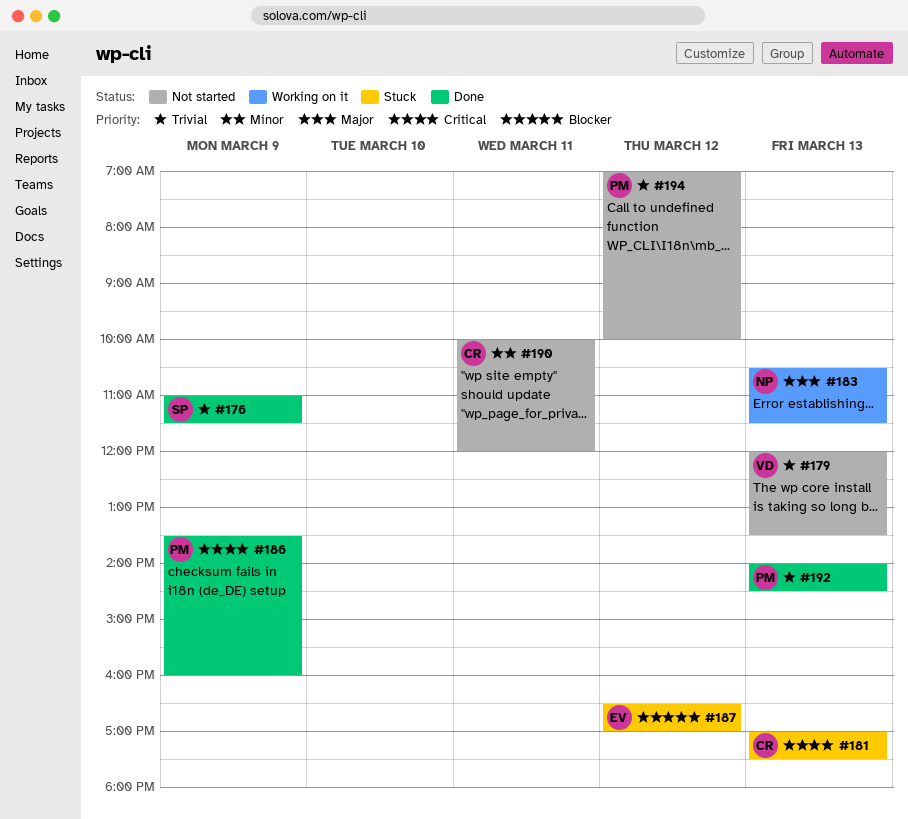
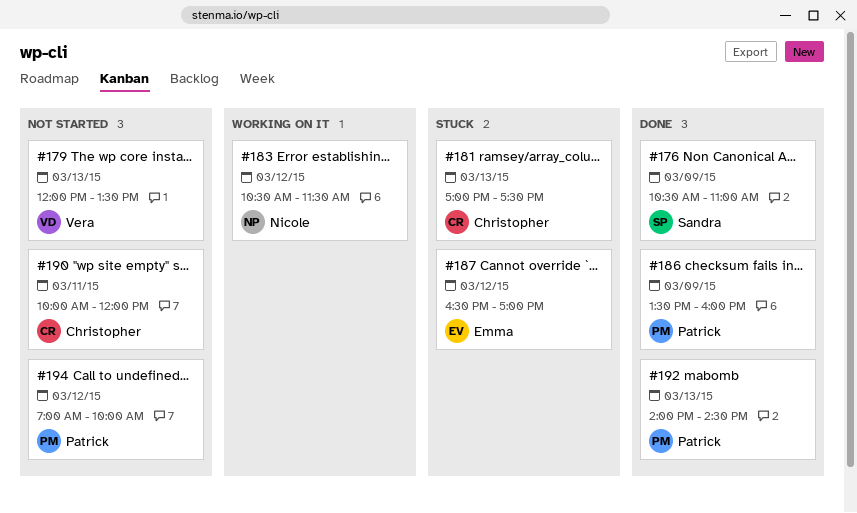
#176, begins: 11:00 -> 10:30
#176, ends: 11:30 -> 11:00
#183, day: Mar 13 -> Mar 12

